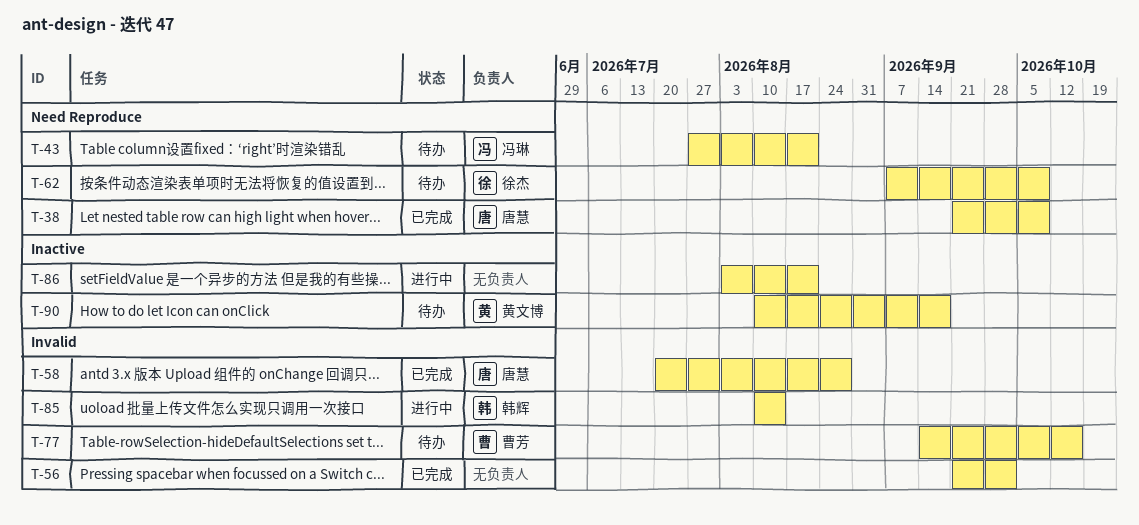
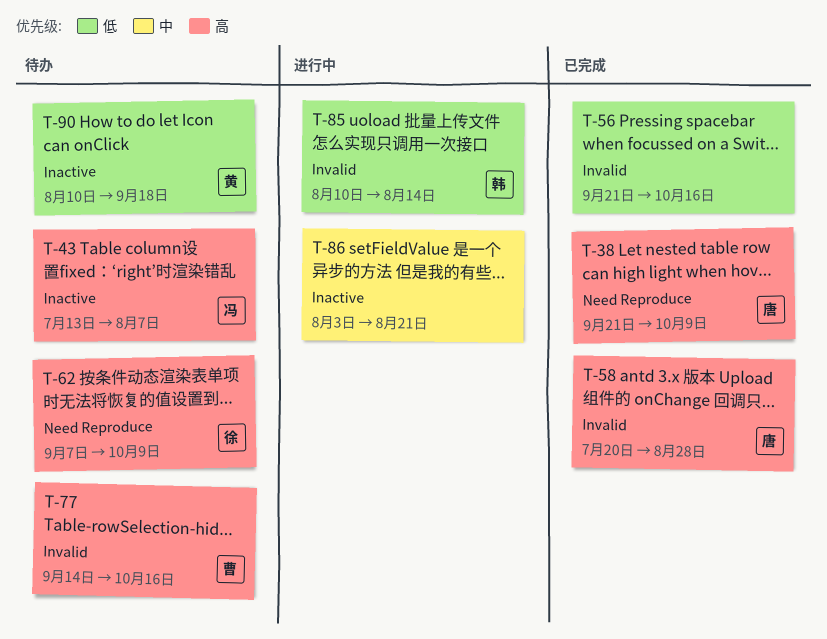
T-43, label: Need Reproduce -> Inactive
T-43, start: Jul 27 -> Jul 13
T-43, due: Aug 21 -> Aug 7
T-56, due: Oct 2 -> Oct 16

